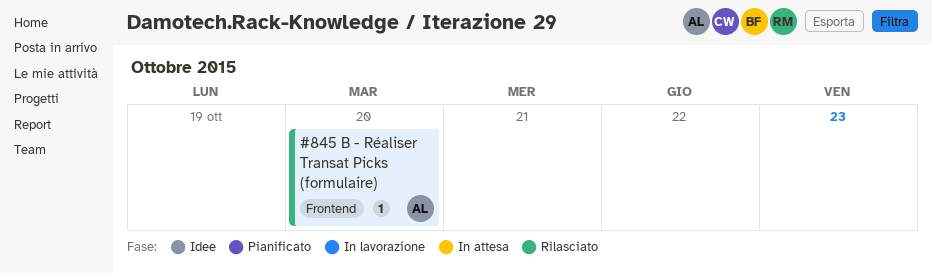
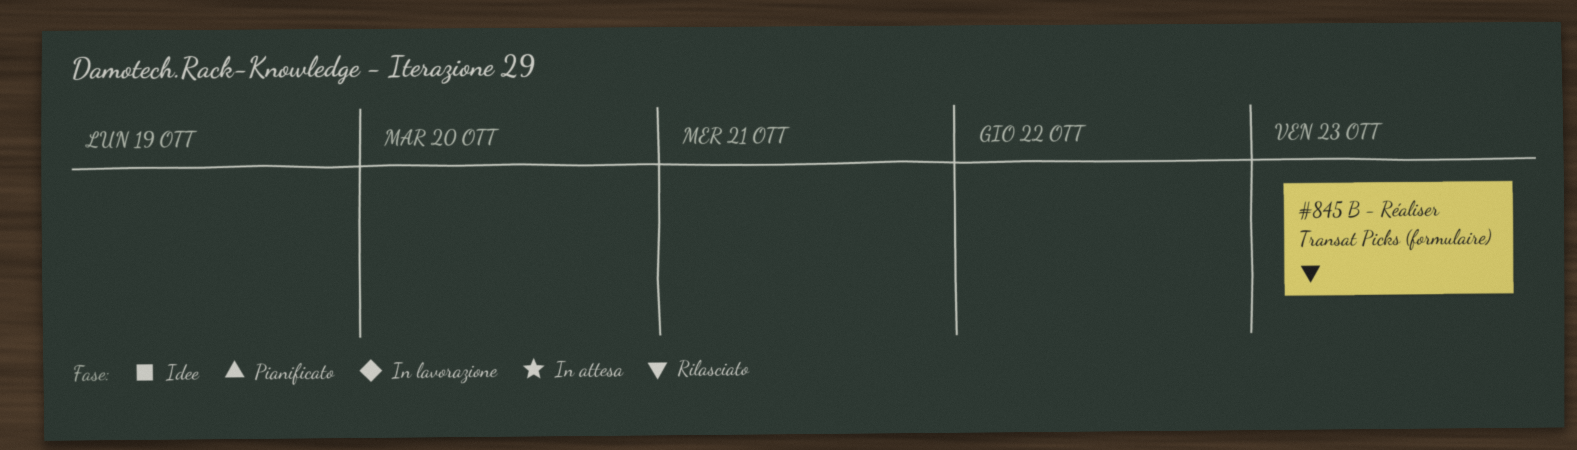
#845 B - Réaliser Transat Picks (formulaire), due: Oct 20 -> Oct 23

